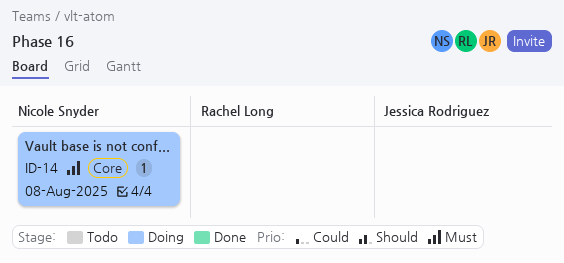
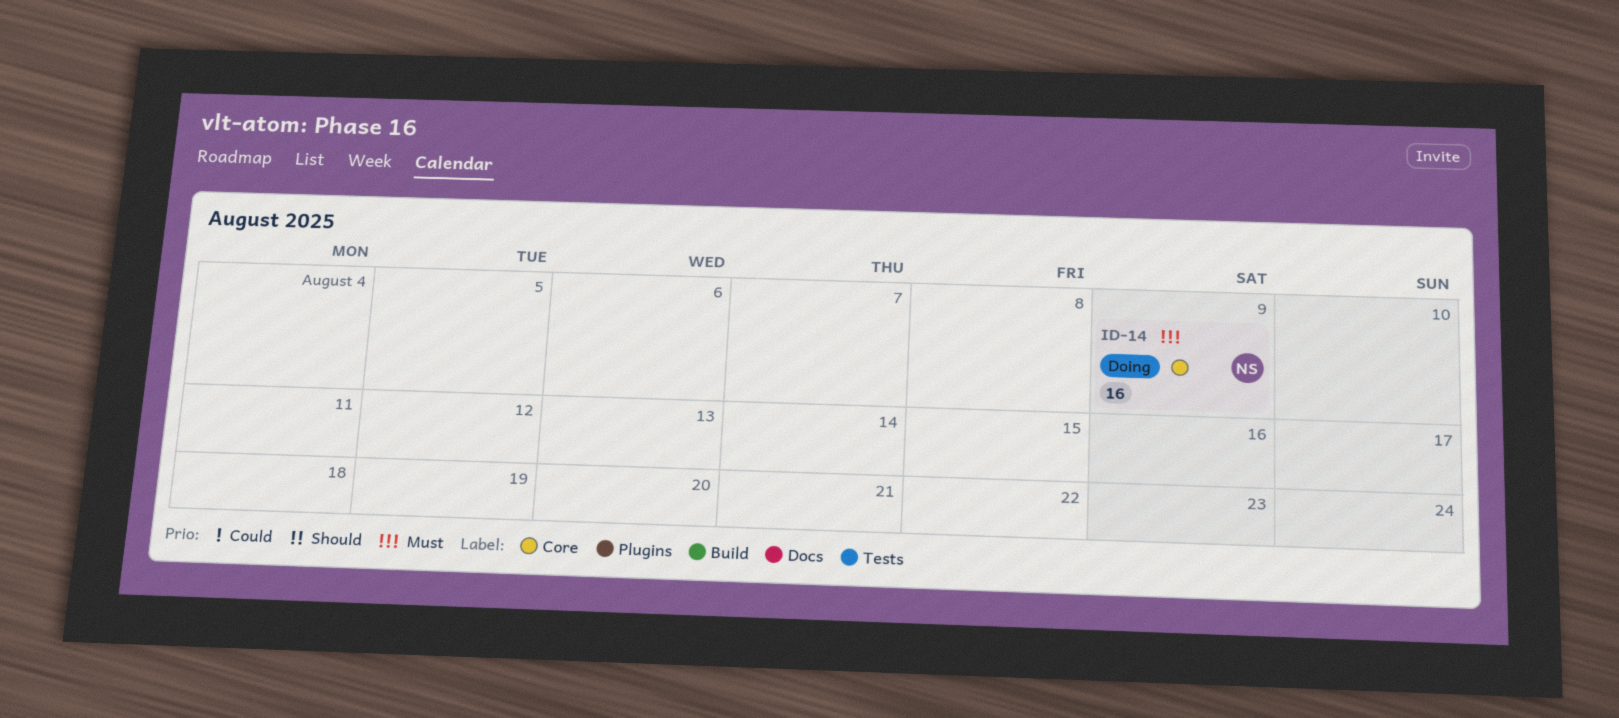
ID-14, estimate: 1 -> 16
ID-14, due: Aug 8 -> Aug 9

